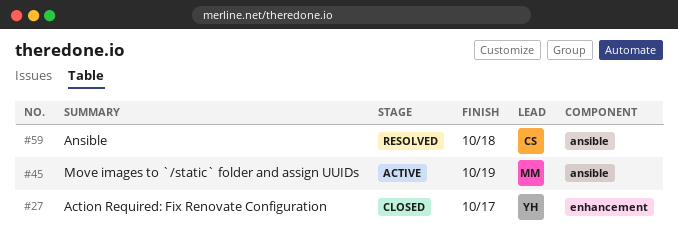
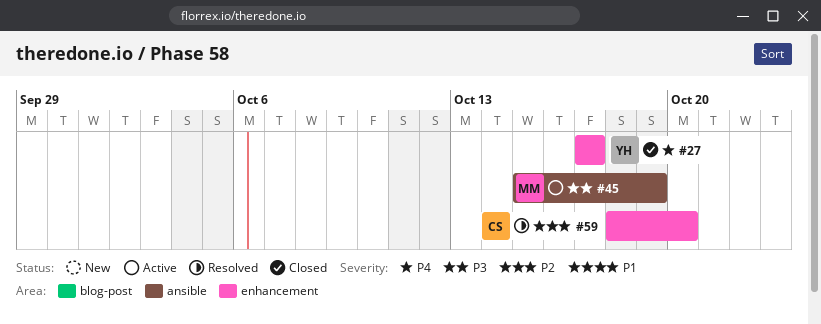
#59, label: ansible -> enhancement
#59, due: Oct 18 -> Oct 20

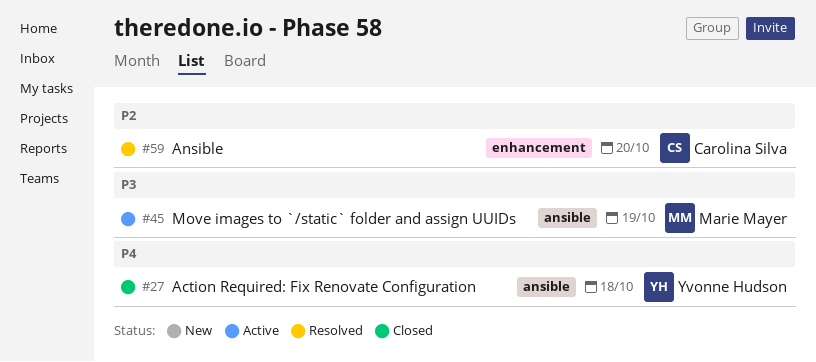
#27, label: enhancement -> ansible
#27, due: Oct 17 -> Oct 18

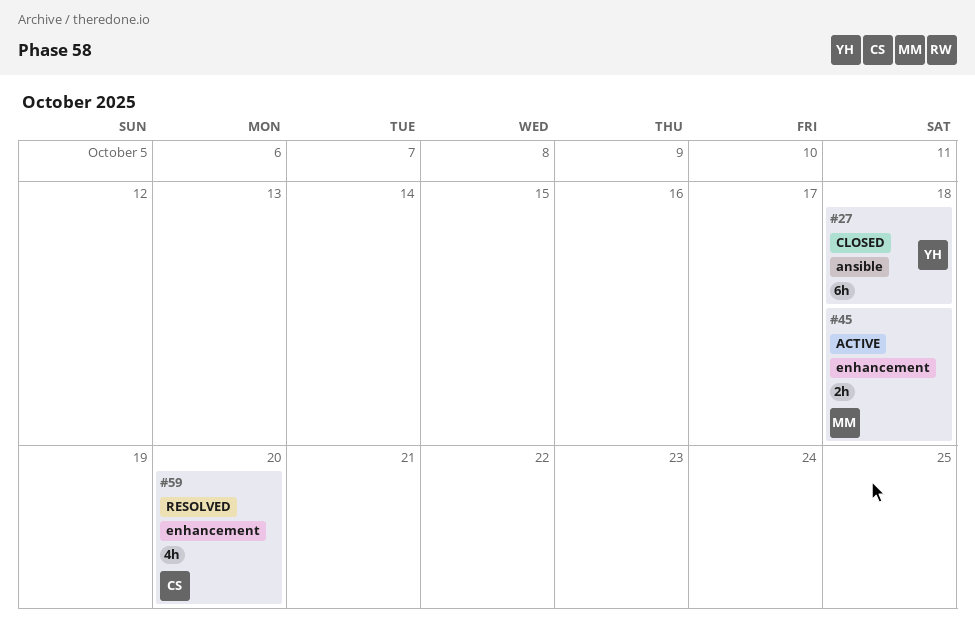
#45, label: ansible -> enhancement
#45, due: Oct 19 -> Oct 18

